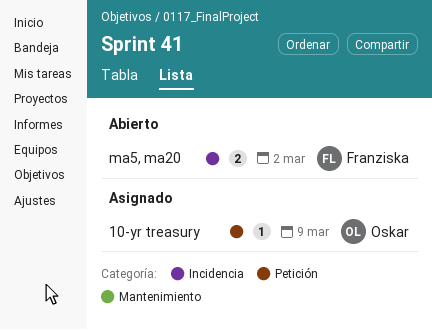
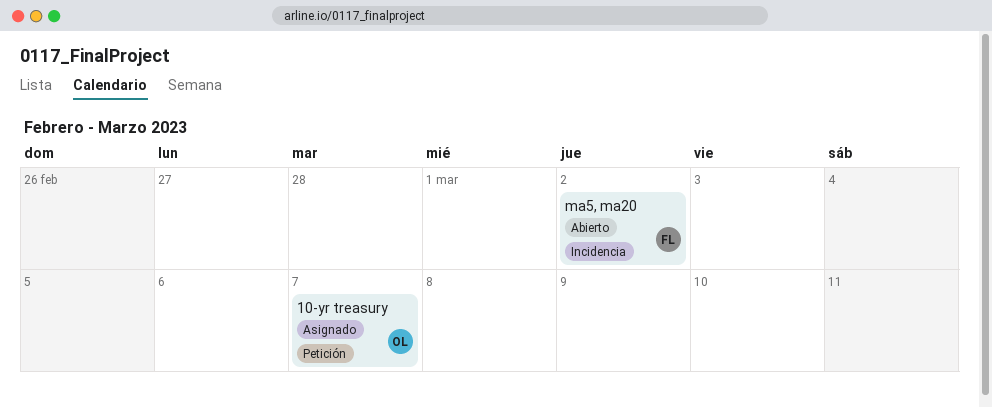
10-yr treasury, due: Mar 9 -> Mar 7

